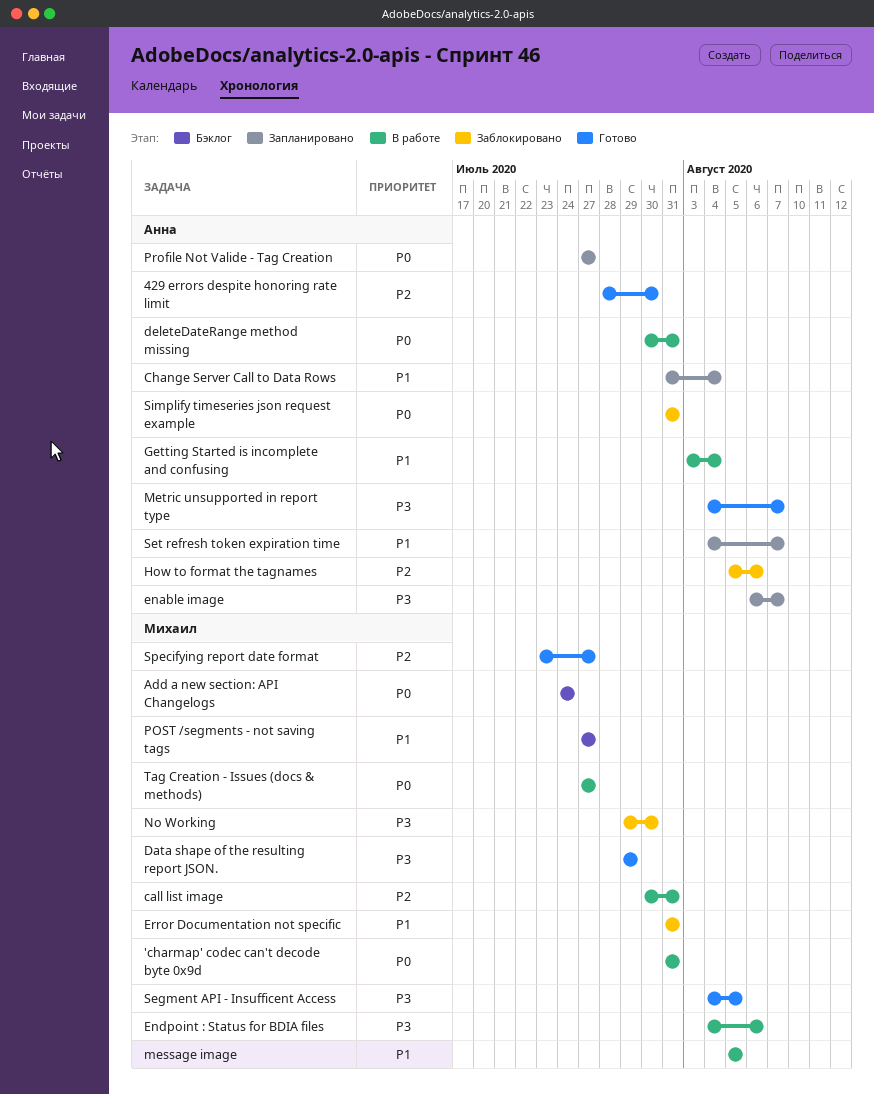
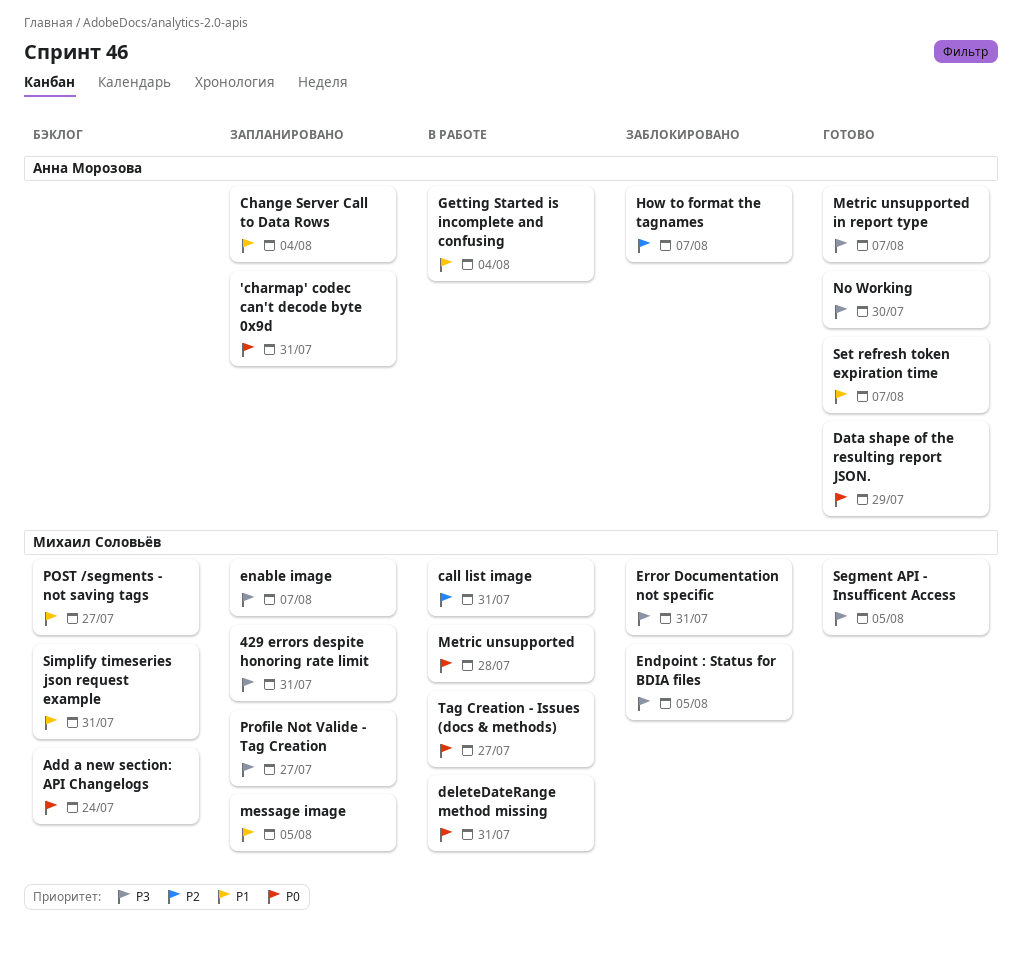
'charmap' codec can't decode byte 0x9d, status: В работе -> Запланировано
'charmap' codec can't decode byte 0x9d, owner: Михаил Соловьёв -> Анна Морозова
429 errors despite honoring rate limit, status: Готово -> Запланировано
429 errors despite honoring rate limit, owner: Анна Морозова -> Михаил Соловьёв
429 errors despite honoring rate limit, priority: P2 -> P3
429 errors despite honoring rate limit, due: Jul 30 -> Jul 31
Data shape of the resulting report JSON., owner: Михаил Соловьёв -> Анна Морозова
Data shape of the resulting report JSON., priority: P3 -> P0
deleteDateRange method missing, owner: Анна Морозова -> Михаил Соловьёв
enable image, owner: Анна Морозова -> Михаил Соловьёв
Endpoint : Status for BDIA files, status: В работе -> Заблокировано
Endpoint : Status for BDIA files, due: Aug 6 -> Aug 5
Error Documentation not specific, priority: P1 -> P3
How to format the tagnames, due: Aug 6 -> Aug 7
message image, status: В работе -> Запланировано
Metric unsupported: none -> present
No Working, status: Заблокировано -> Готово
No Working, owner: Михаил Соловьёв -> Анна Морозова
Profile Not Valide - Tag Creation, owner: Анна Морозова -> Михаил Соловьёв
Profile Not Valide - Tag Creation, priority: P0 -> P3
Set refresh token expiration time, status: Запланировано -> Готово
Simplify timeseries json request example, status: Заблокировано -> Бэклог
Simplify timeseries json request example, owner: Анна Морозова -> Михаил Соловьёв
Simplify timeseries json request example, priority: P0 -> P1
Specifying report date format: present -> none

